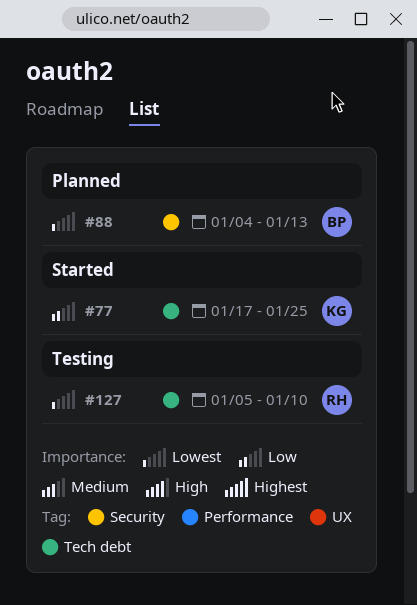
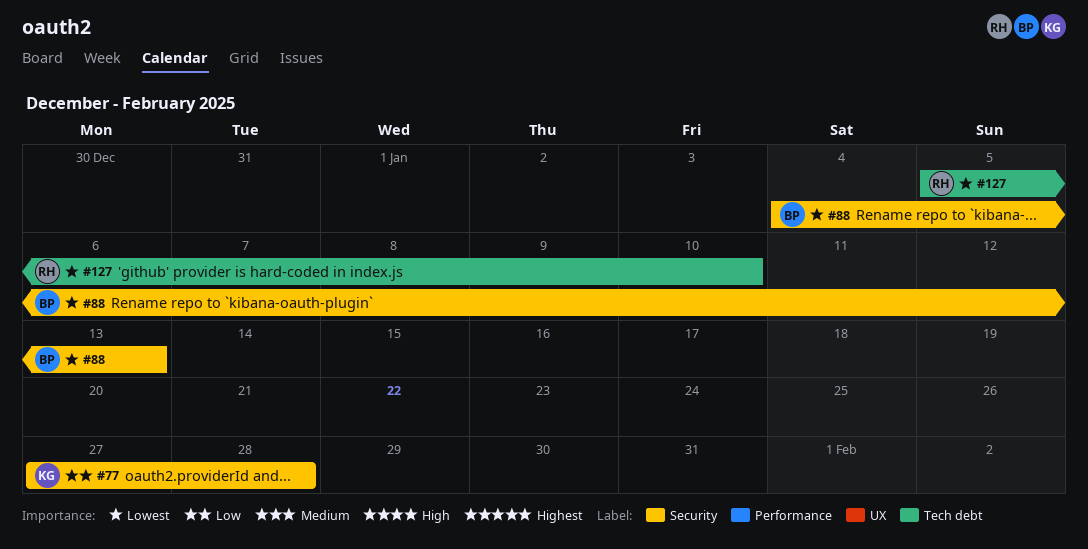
#77, label: Tech debt -> Security
#77, start: Jan 17 -> Jan 27
#77, due: Jan 25 -> Jan 28

